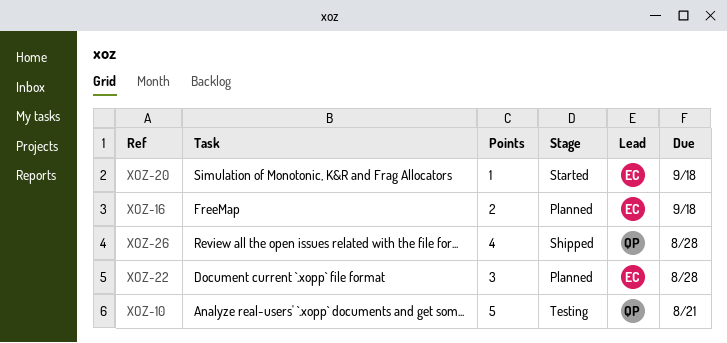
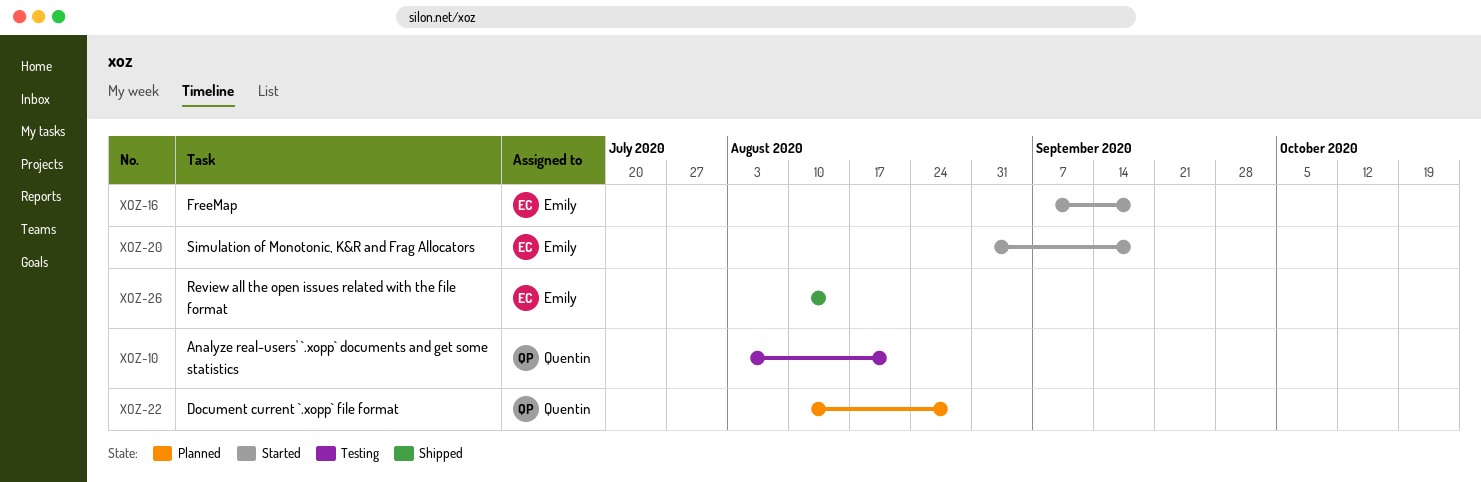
XOZ-16, status: Planned -> Started
XOZ-22, owner: Emily -> Quentin
XOZ-26, owner: Quentin -> Emily
XOZ-26, due: Aug 28 -> Aug 14

